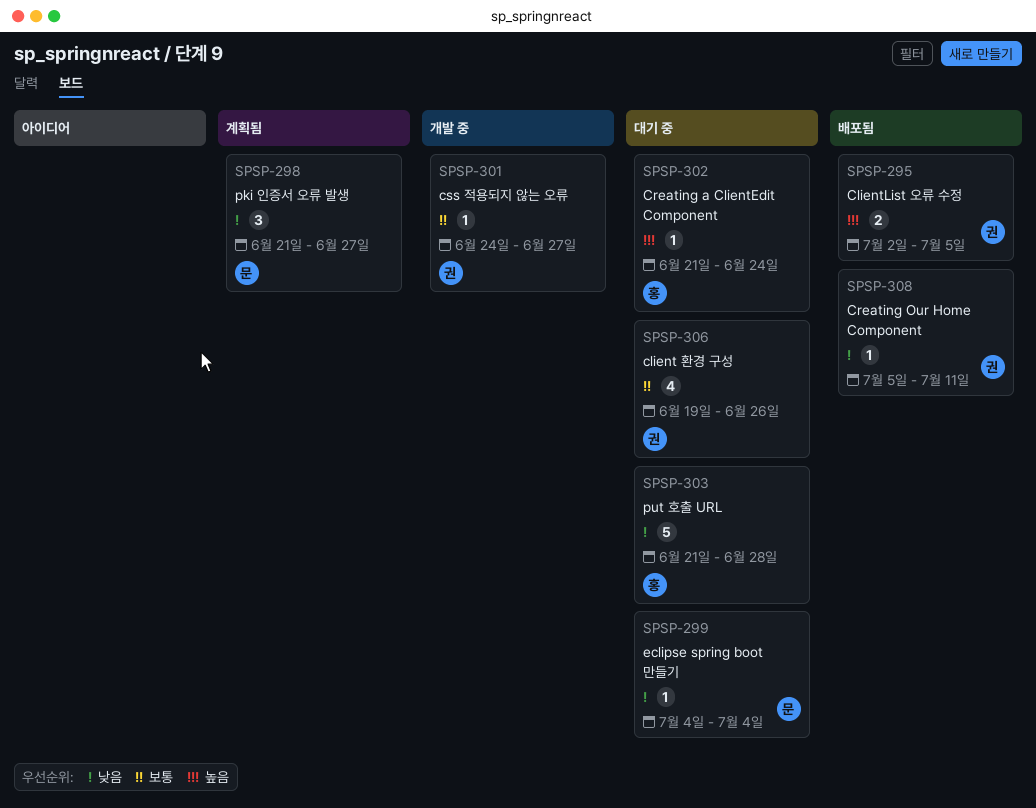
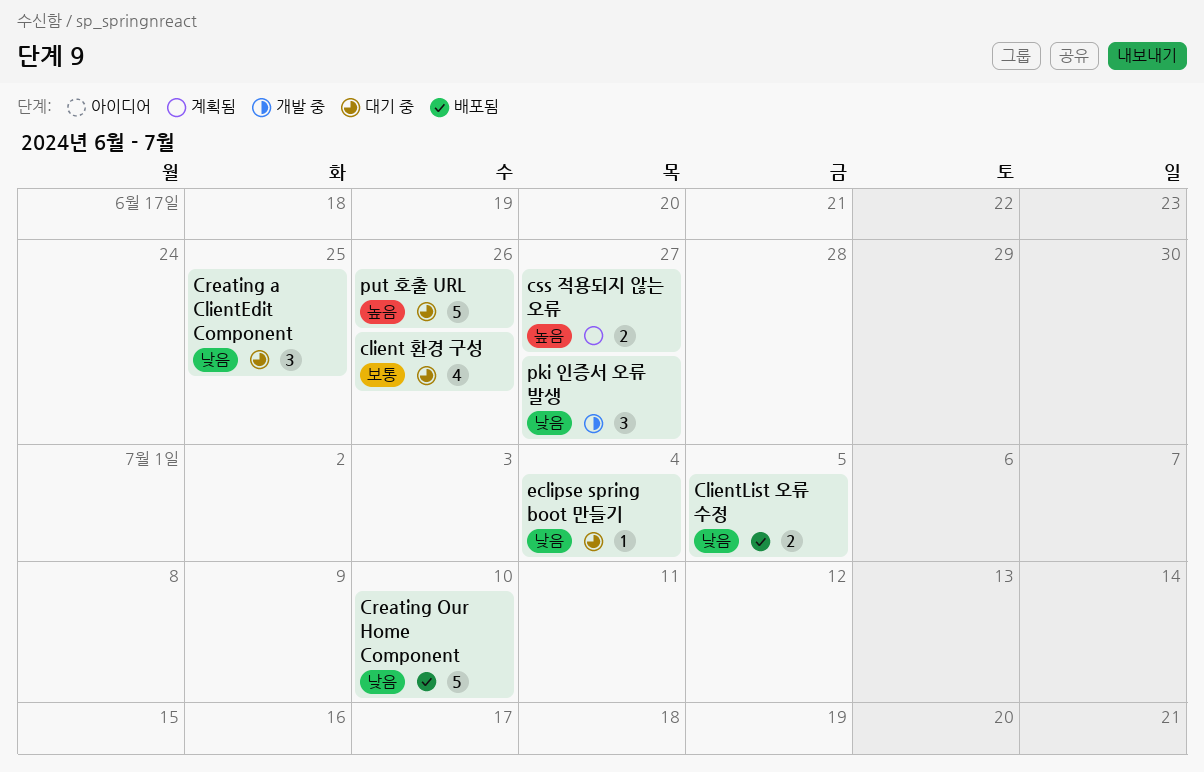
ClientList 오류 수정, priority: 높음 -> 낮음
Creating a ClientEdit Component, priority: 높음 -> 낮음
Creating a ClientEdit Component, estimate: 1 -> 3
Creating a ClientEdit Component, due: Jun 24 -> Jun 25
Creating Our Home Component, estimate: 1 -> 5
Creating Our Home Component, due: Jul 11 -> Jul 10
css 적용되지 않는 오류, status: 개발 중 -> 계획됨
css 적용되지 않는 오류, priority: 보통 -> 높음
css 적용되지 않는 오류, estimate: 1 -> 2
pki 인증서 오류 발생, status: 계획됨 -> 개발 중
put 호출 URL, priority: 낮음 -> 높음
put 호출 URL, due: Jun 28 -> Jun 26

